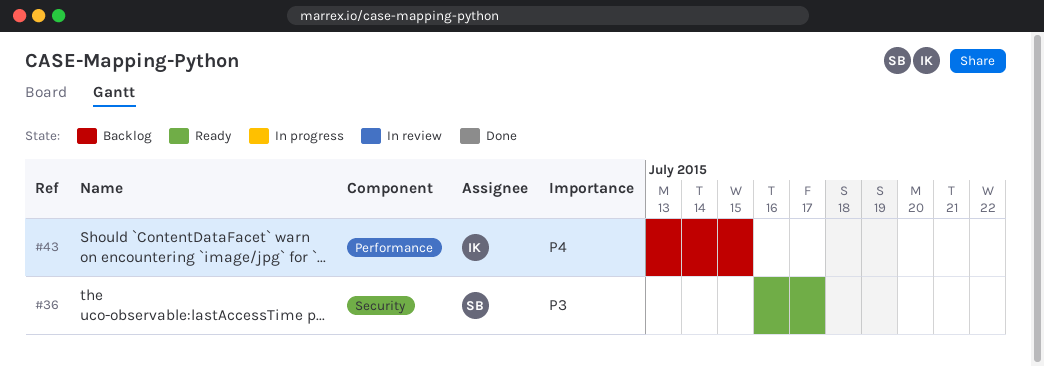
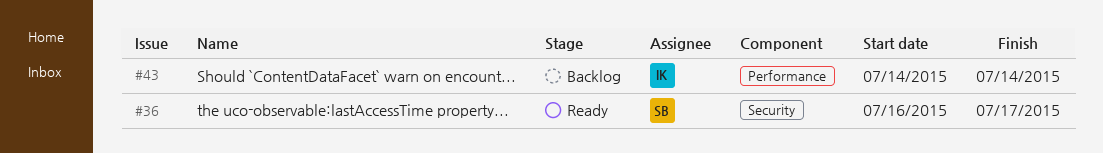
#43, start: Jul 13 -> Jul 14
#43, due: Jul 15 -> Jul 14

